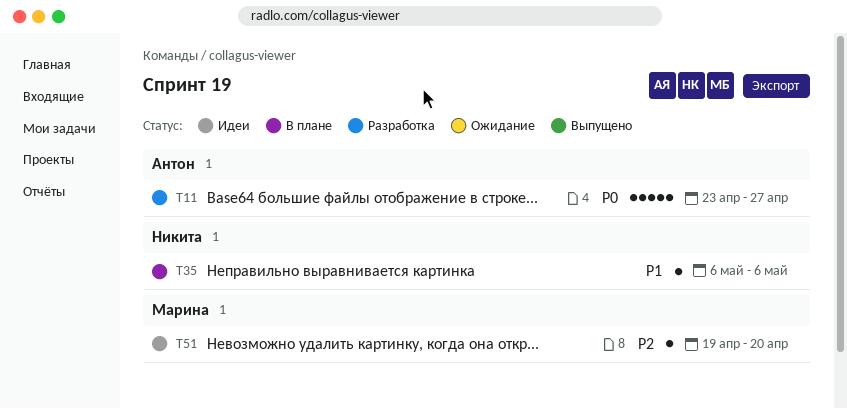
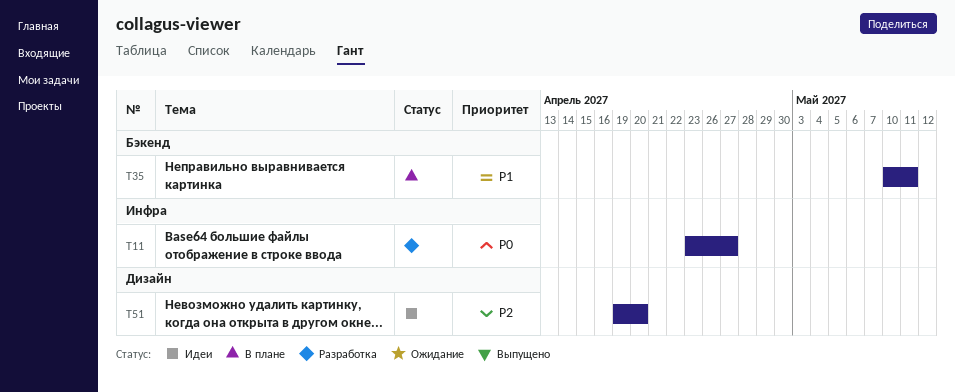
T35, start: May 6 -> May 10
T35, due: May 6 -> May 11

